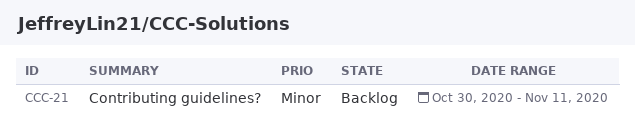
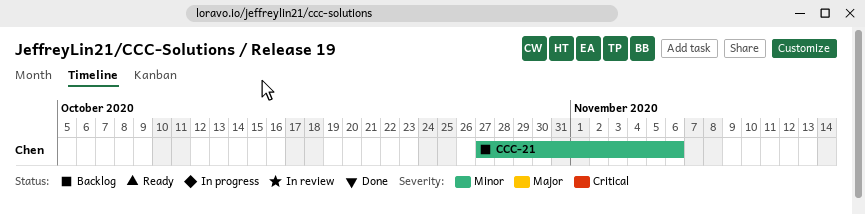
CCC-21, start: Oct 30 -> Oct 27
CCC-21, due: Nov 11 -> Nov 6

